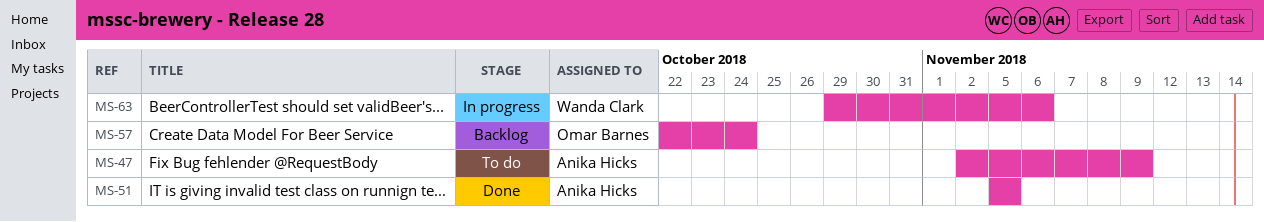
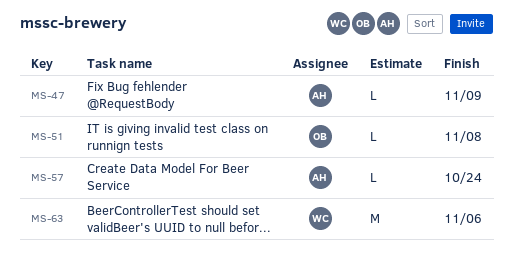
MS-51, owner: Anika Hicks -> Omar Barnes
MS-51, due: Nov 5 -> Nov 8
MS-57, owner: Omar Barnes -> Anika Hicks

